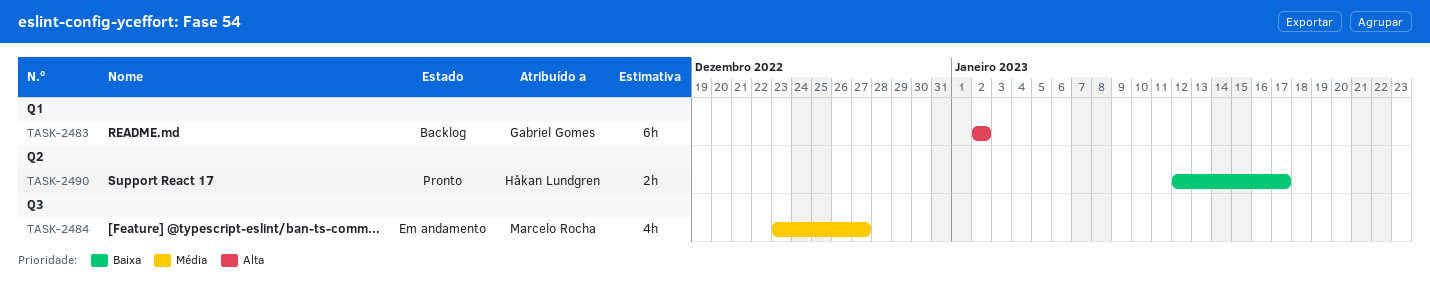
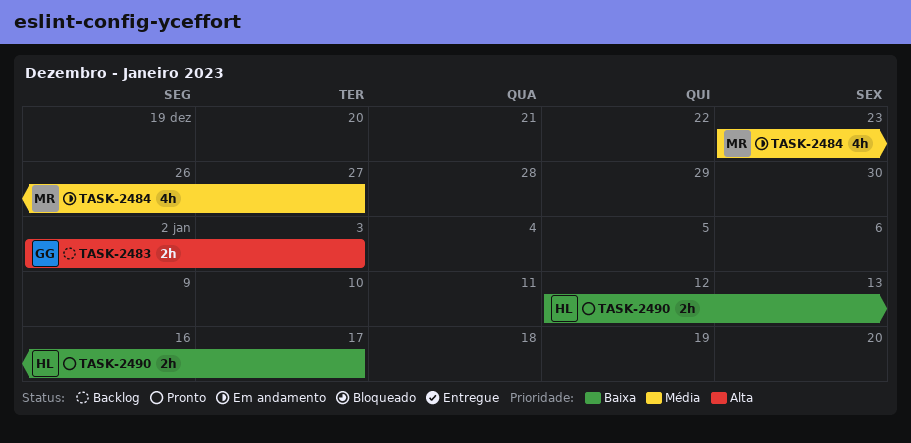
TASK-2483, estimate: 6h -> 2h
TASK-2483, due: Jan 2 -> Jan 3

